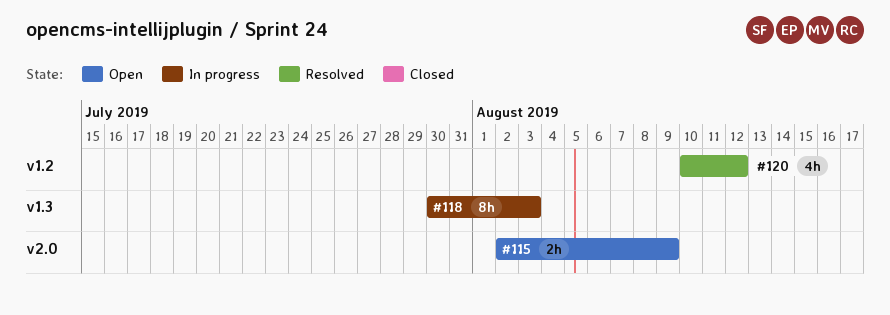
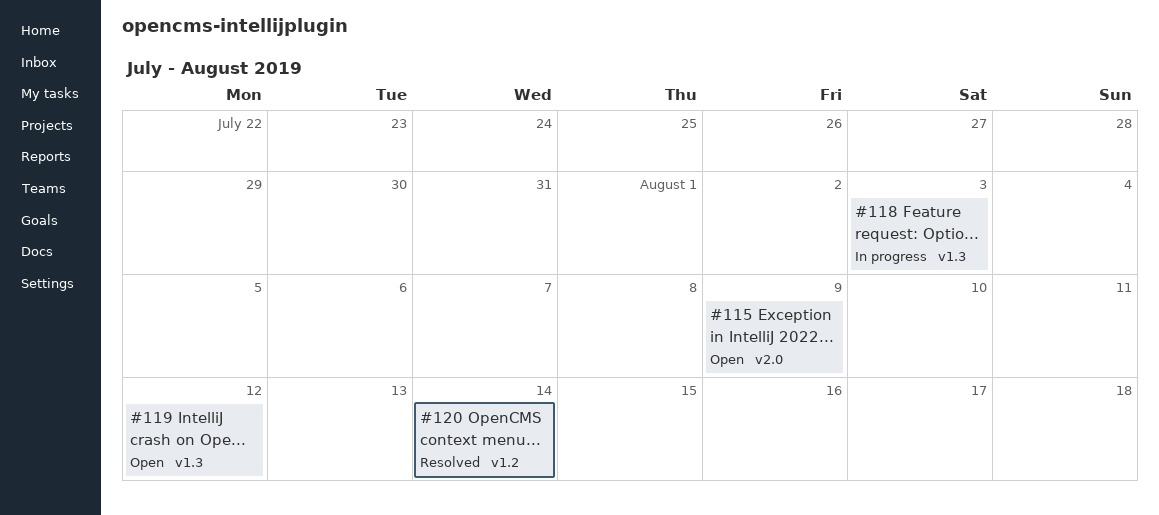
#119: none -> present
#120, due: Aug 12 -> Aug 14

